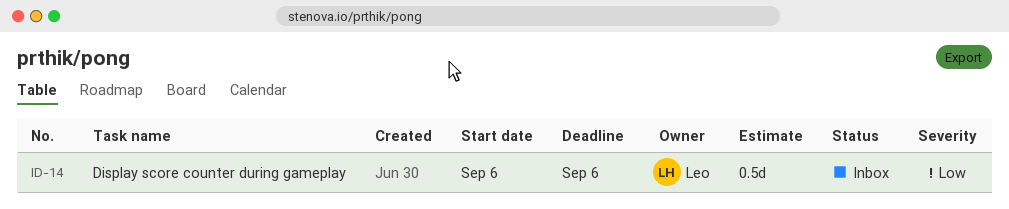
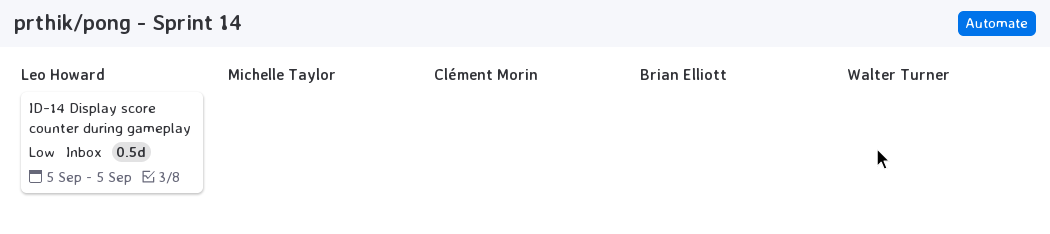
ID-14, start: Sep 6 -> Sep 5
ID-14, due: Sep 6 -> Sep 5

